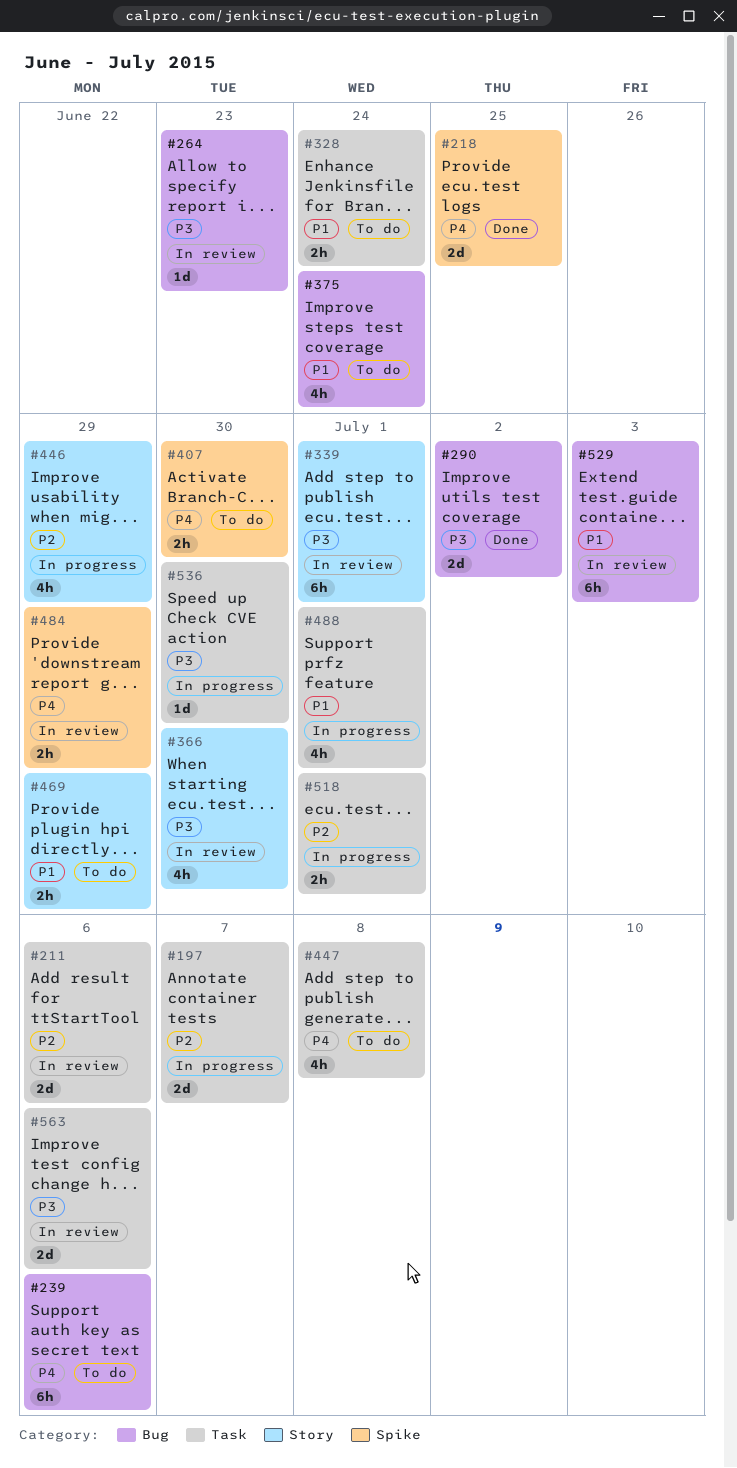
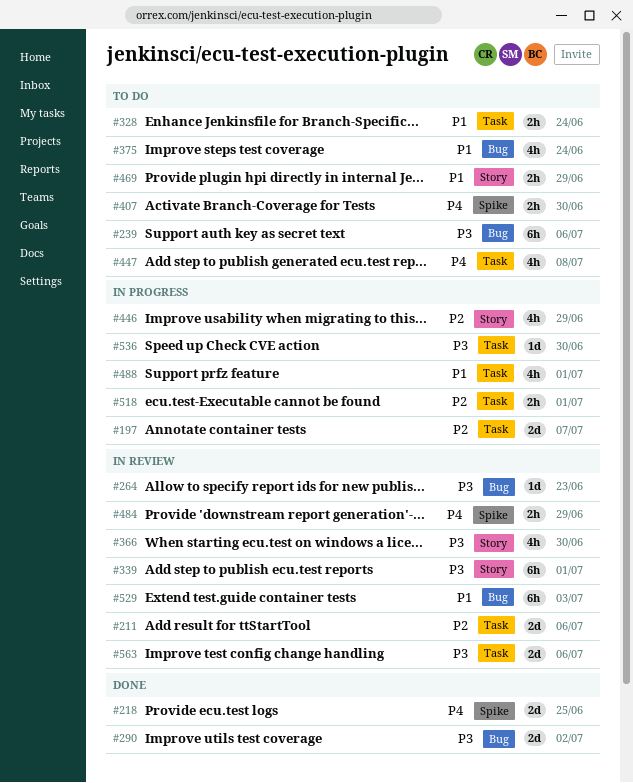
#239, priority: P4 -> P3

